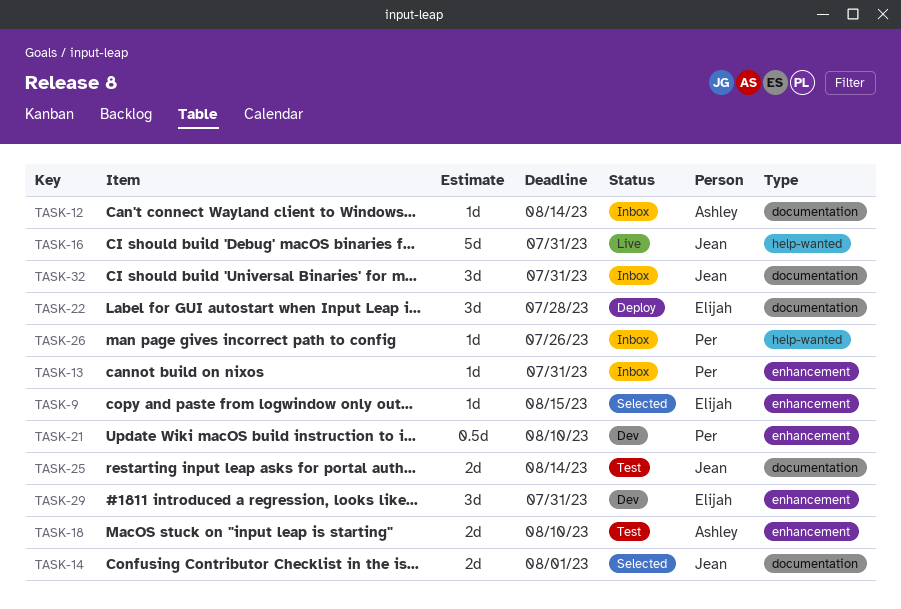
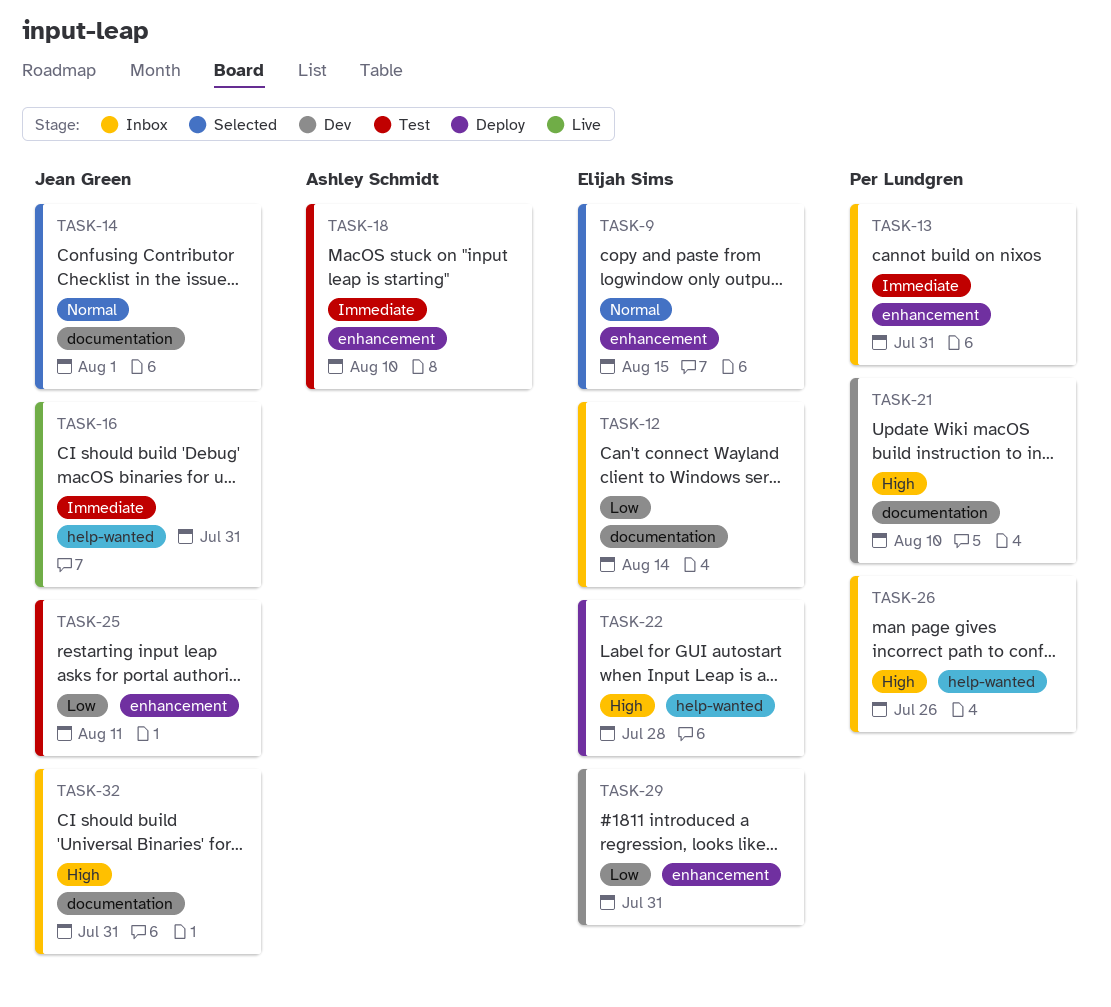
TASK-12, owner: Ashley Schmidt -> Elijah Sims
TASK-21, label: enhancement -> documentation
TASK-22, label: documentation -> help-wanted
TASK-25, label: documentation -> enhancement
TASK-25, due: Aug 14 -> Aug 11

